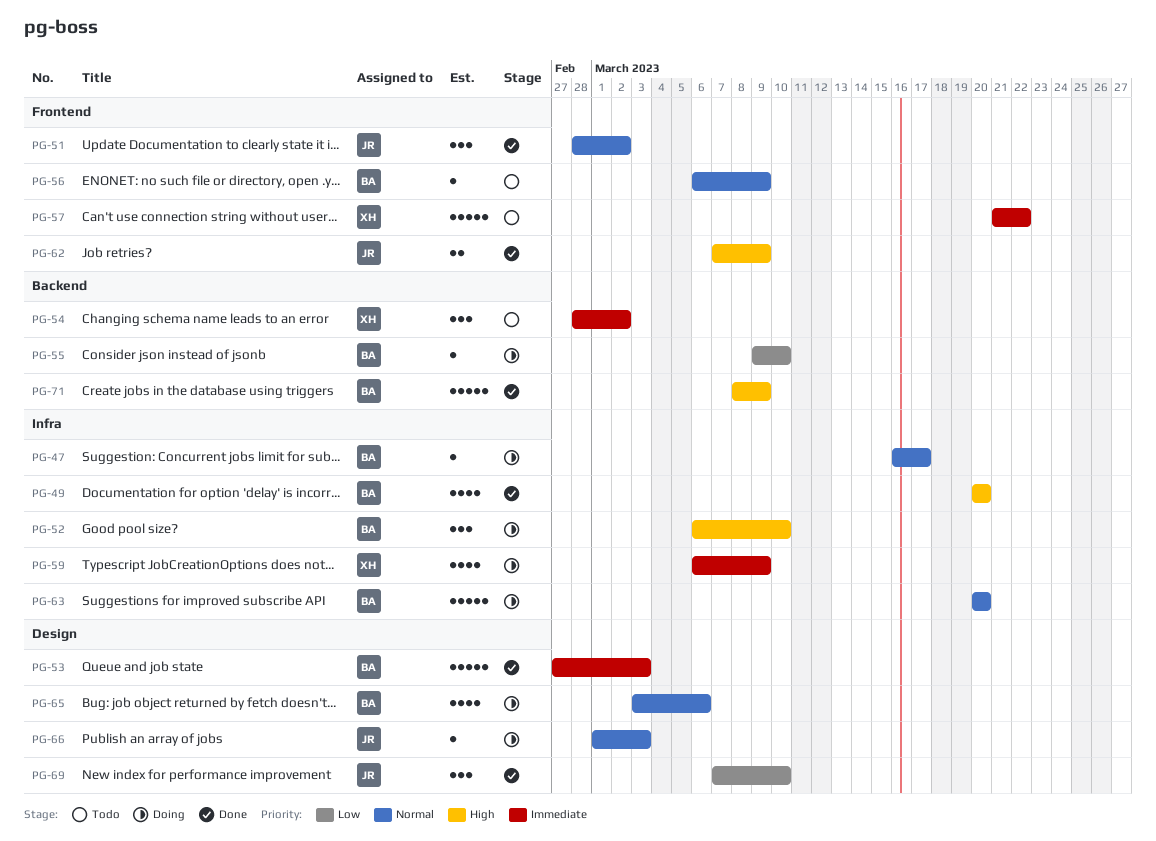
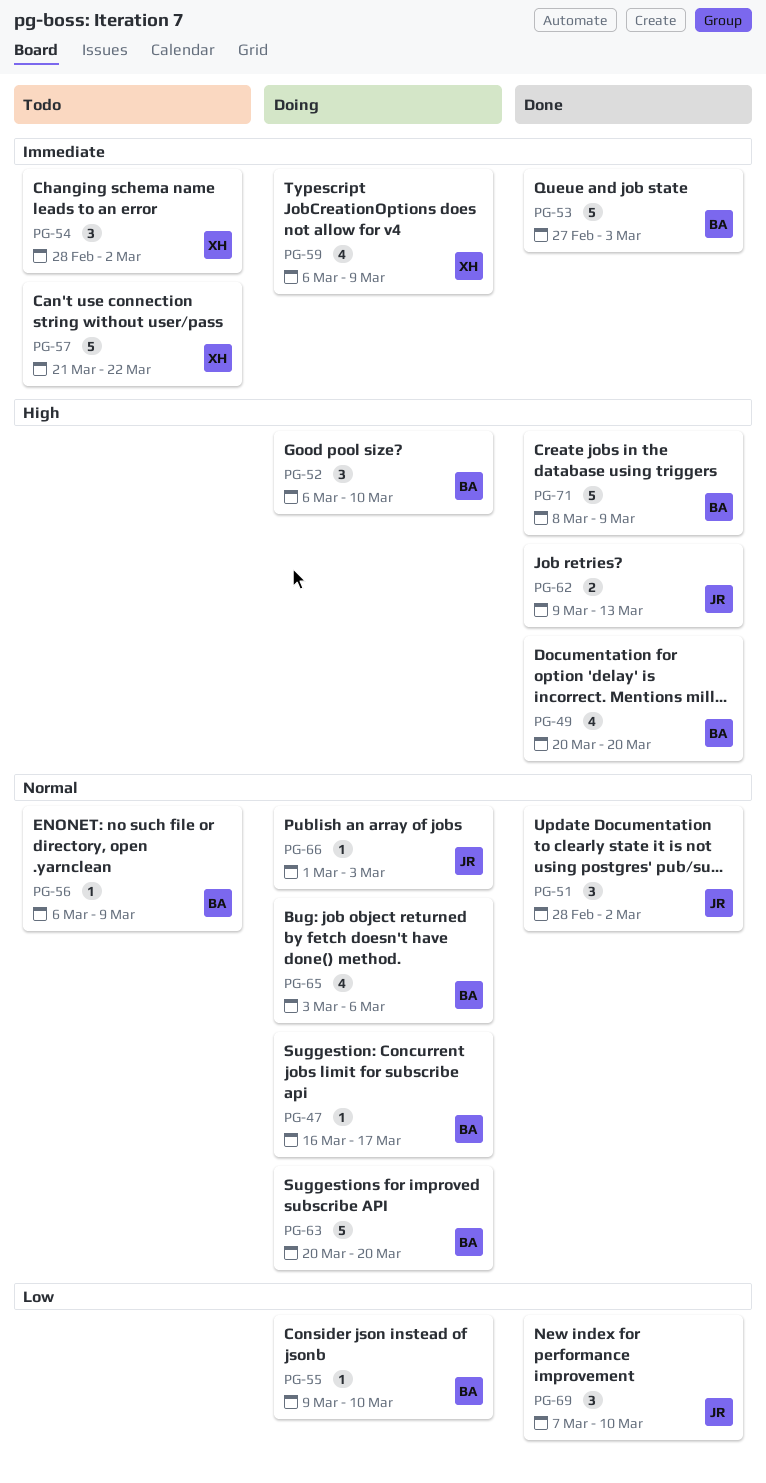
PG-62, start: Mar 7 -> Mar 9
PG-62, due: Mar 9 -> Mar 13

